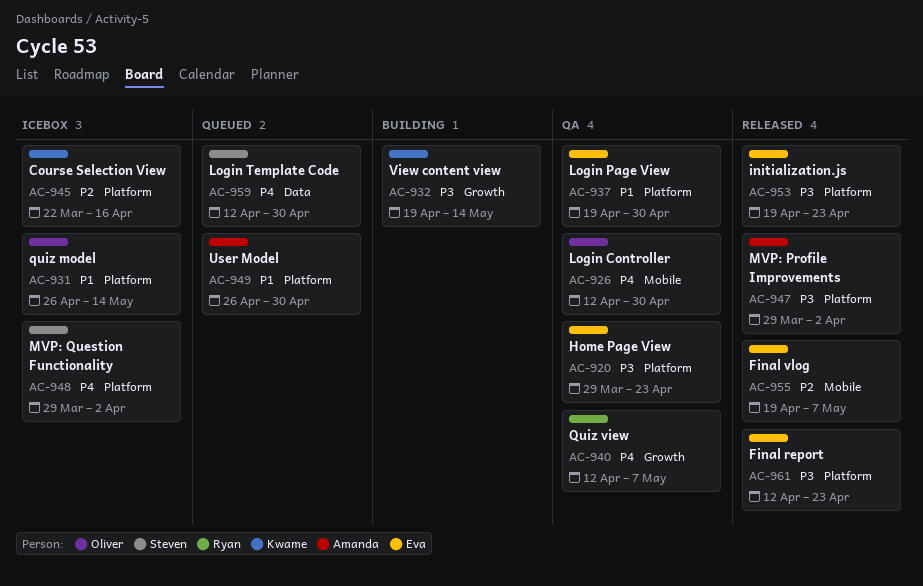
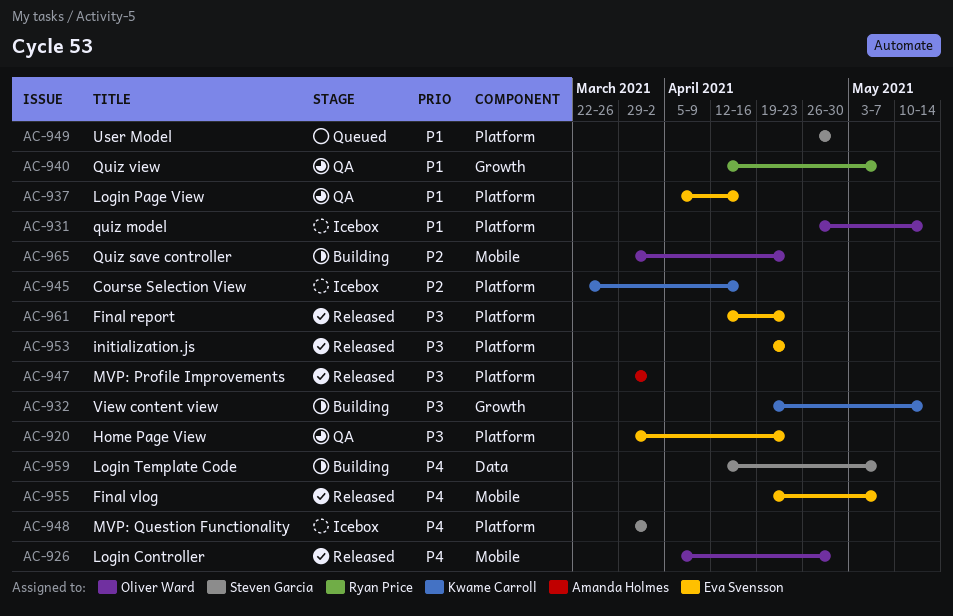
AC-926, status: QA -> Released
AC-926, start: Apr 12 -> Apr 5
AC-937, start: Apr 19 -> Apr 5
AC-937, due: Apr 30 -> Apr 16
AC-940, priority: P4 -> P1
AC-949, owner: Amanda Holmes -> Steven Garcia
AC-955, priority: P2 -> P4
AC-959, status: Queued -> Building
AC-959, due: Apr 30 -> May 7
AC-965: none -> present

